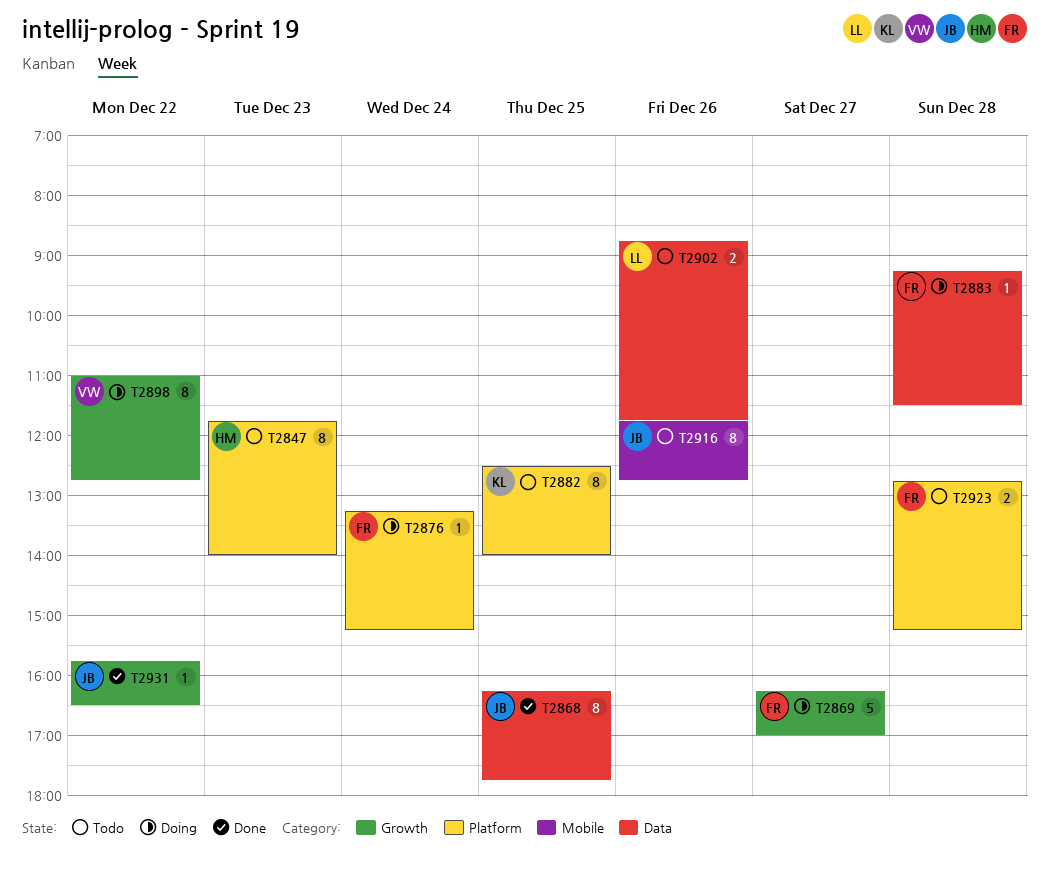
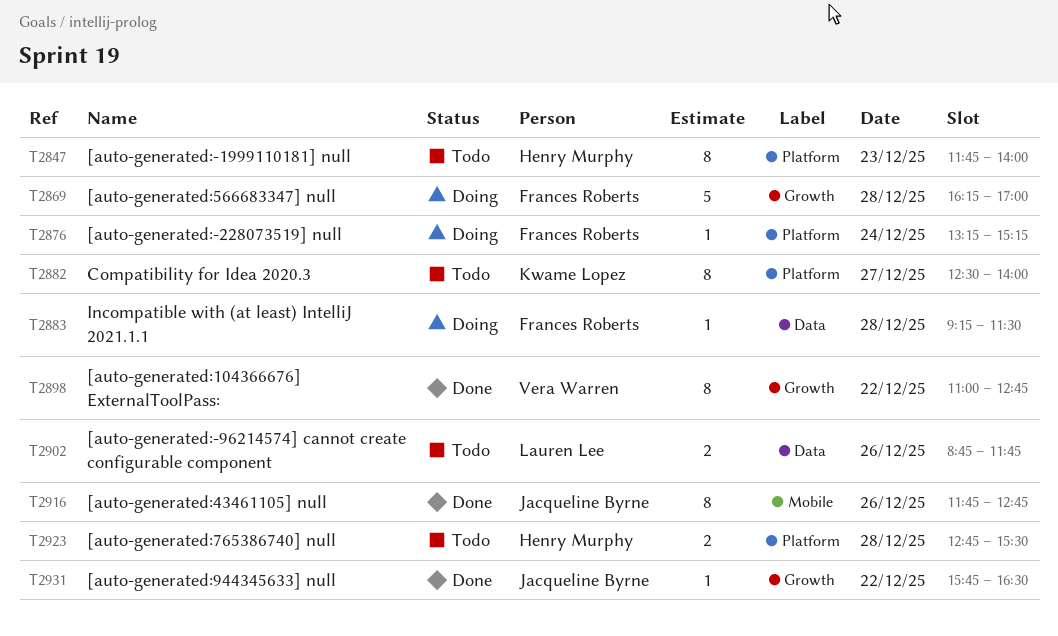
T2868: present -> none
T2869, day: Dec 27 -> Dec 28
T2882, day: Dec 25 -> Dec 27
T2898, status: Doing -> Done
T2916, status: Todo -> Done
T2923, owner: Frances Roberts -> Henry Murphy
T2923, ends: 15:15 -> 15:30

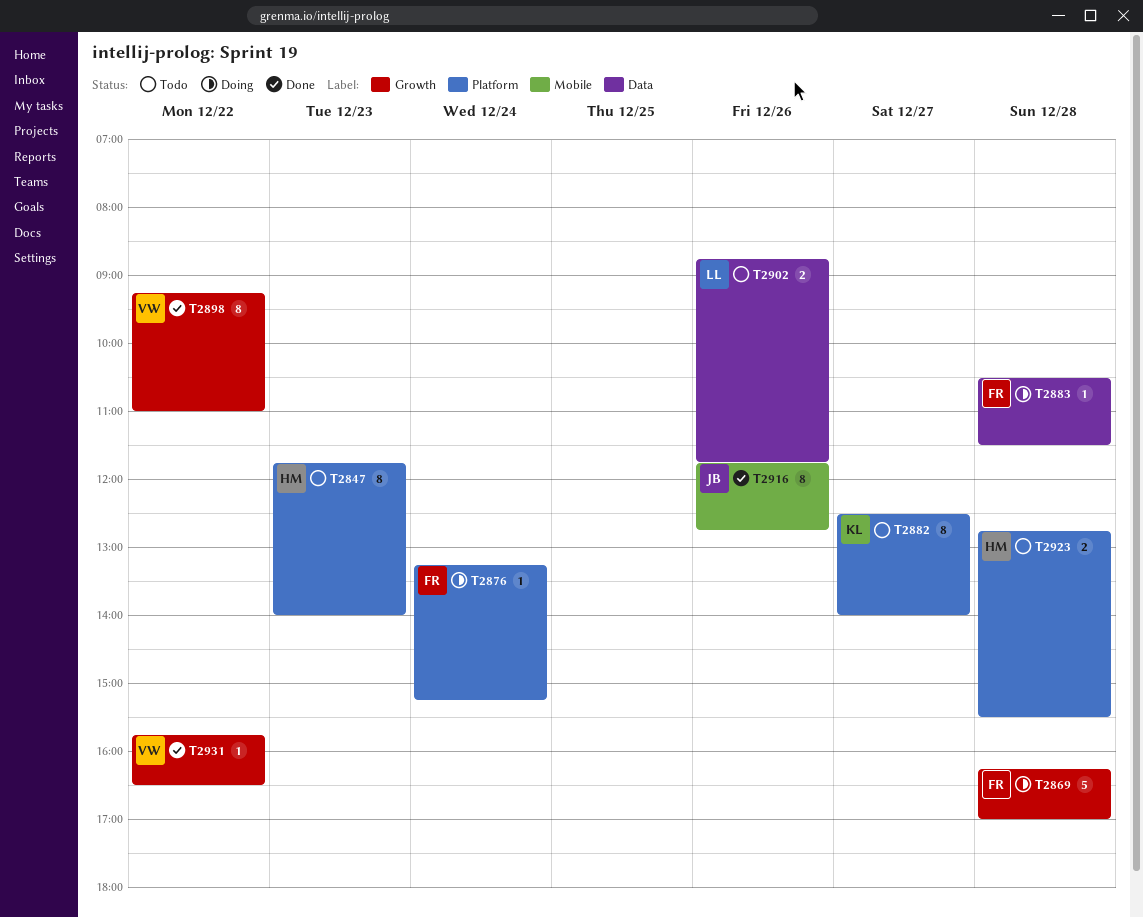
T2883, begins: 09:15 -> 10:30
T2898, begins: 11:00 -> 09:15
T2898, ends: 12:45 -> 11:00
T2931, owner: Jacqueline Byrne -> Vera Warren

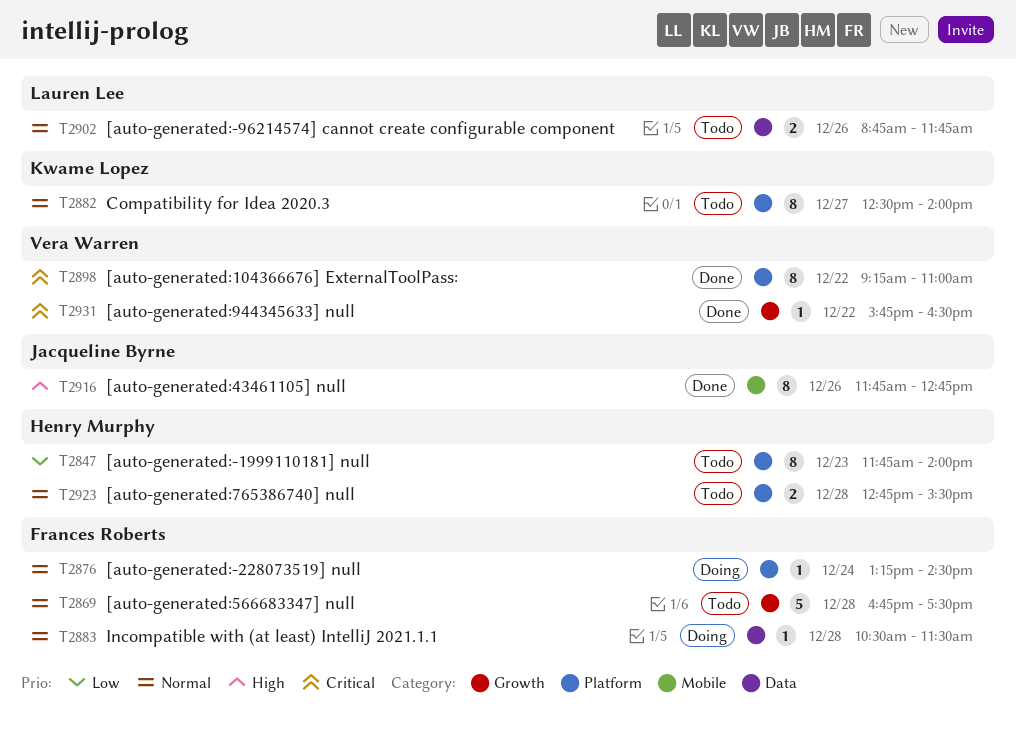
T2869, status: Doing -> Todo
T2869, begins: 16:15 -> 16:45
T2869, ends: 17:00 -> 17:30
T2876, ends: 15:15 -> 14:30
T2898, label: Growth -> Platform

